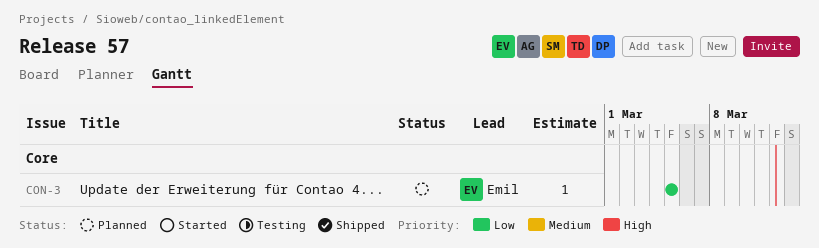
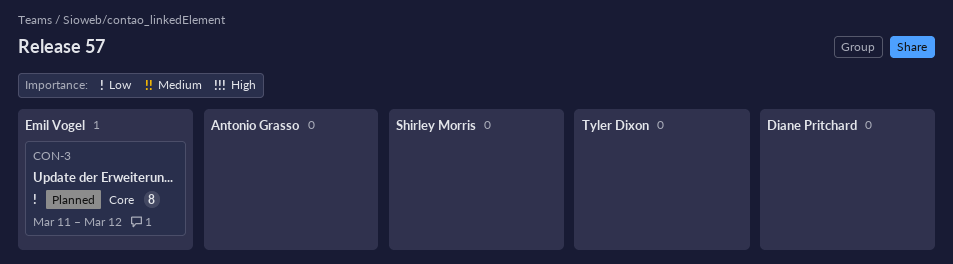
CON-3, estimate: 1 -> 8
CON-3, start: Mar 5 -> Mar 11
CON-3, due: Mar 5 -> Mar 12

